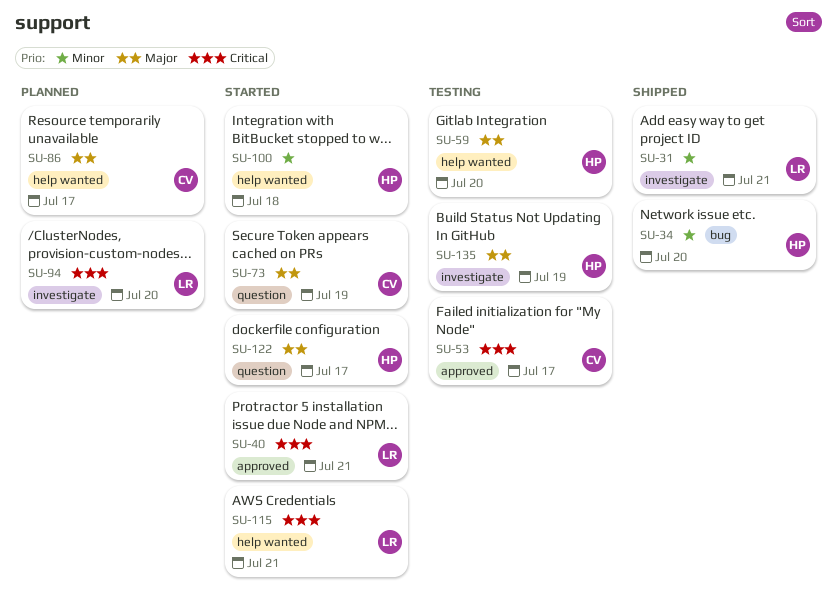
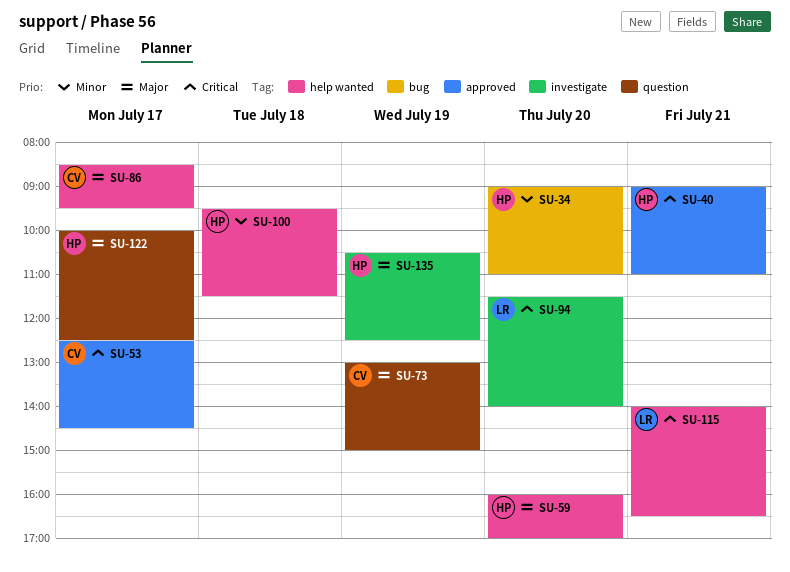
SU-31: present -> none
SU-40, owner: LR -> HP

